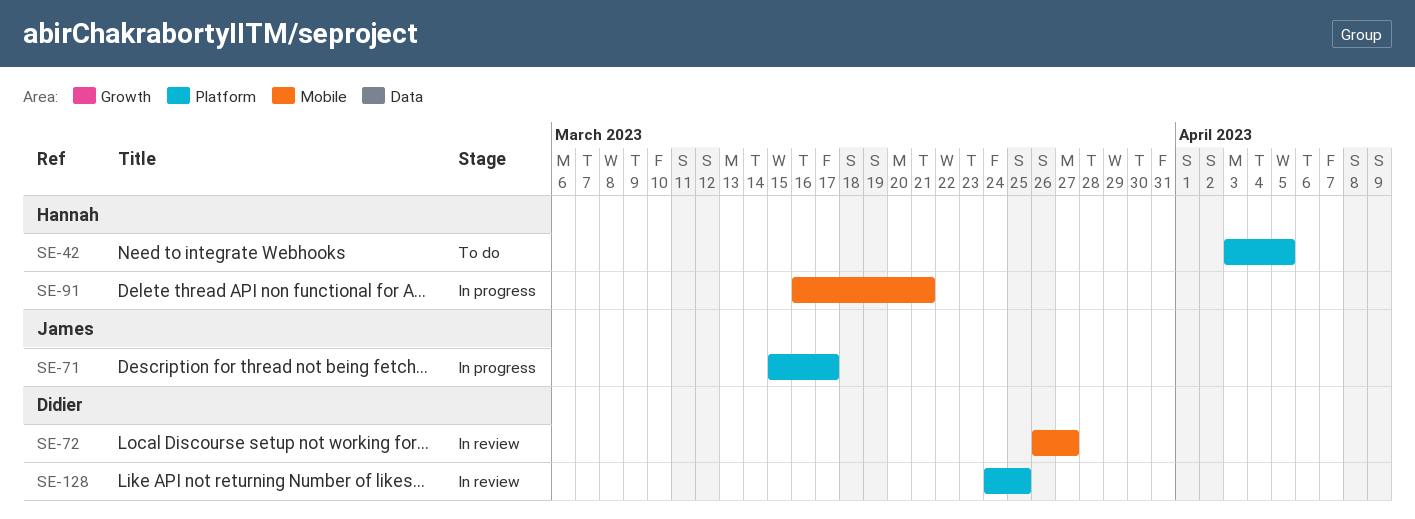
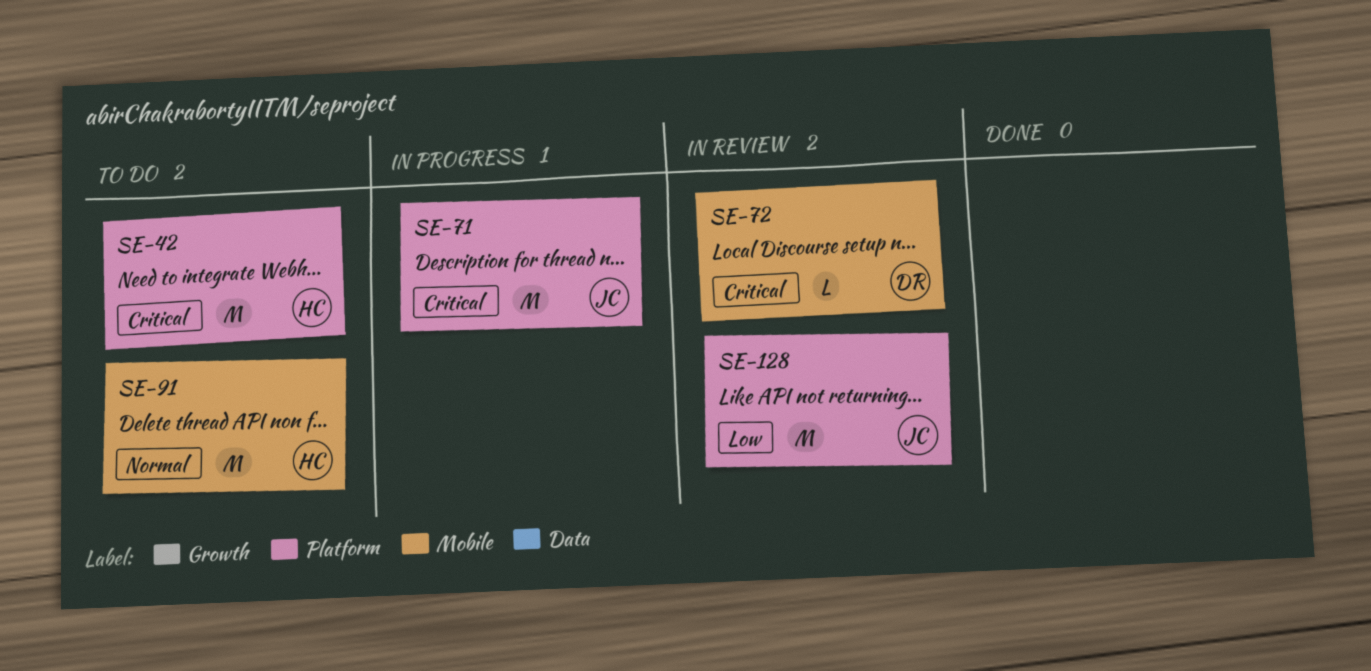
SE-91, status: In progress -> To do
SE-128, owner: Didier -> James

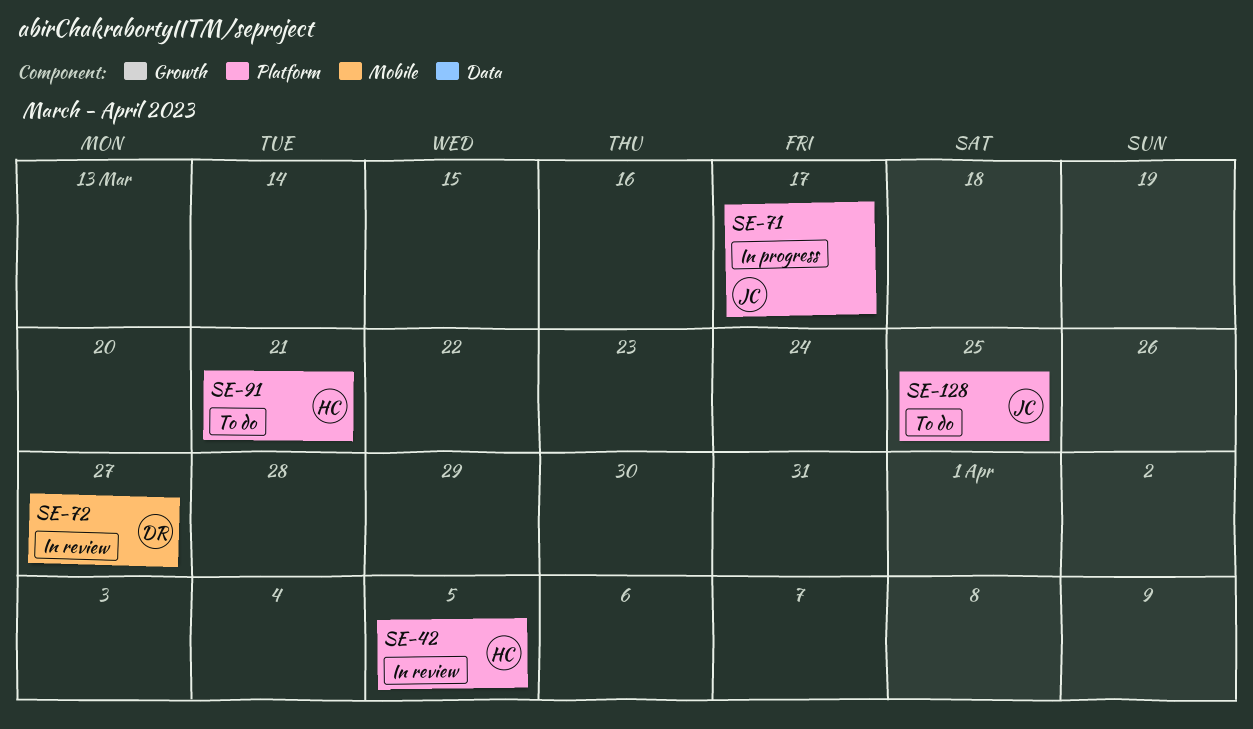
SE-42, status: To do -> In review
SE-91, label: Mobile -> Platform
SE-128, status: In review -> To do

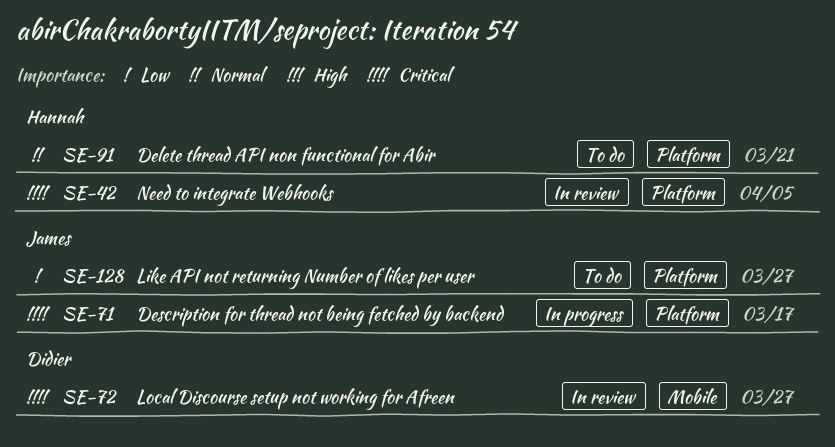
SE-128, due: Mar 25 -> Mar 27

